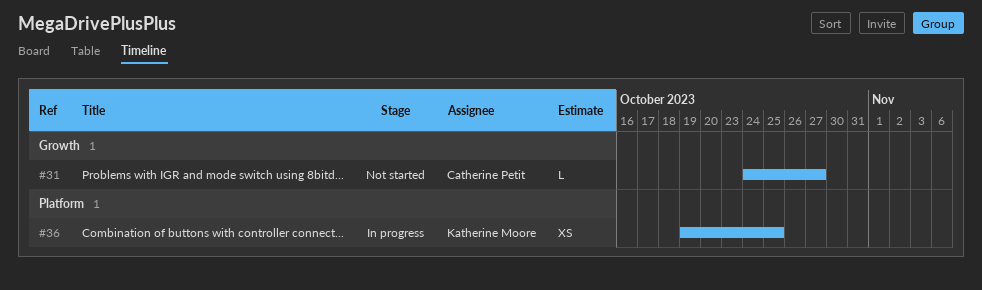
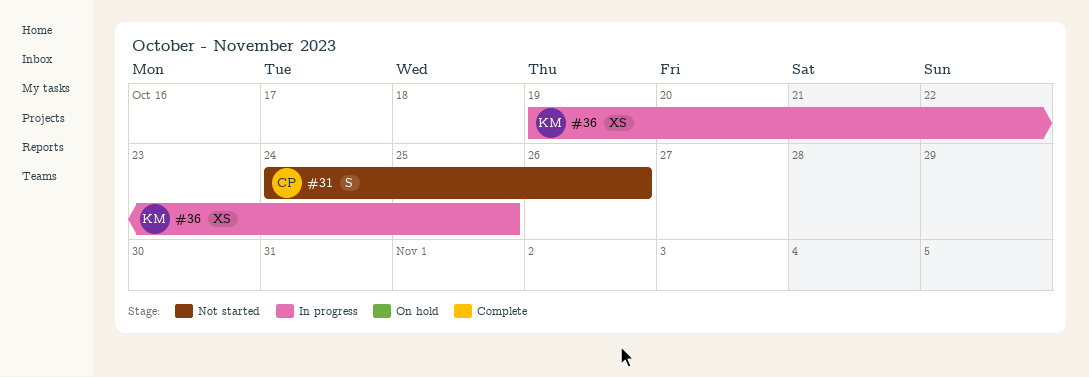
#31, estimate: L -> S
#31, due: Oct 27 -> Oct 26

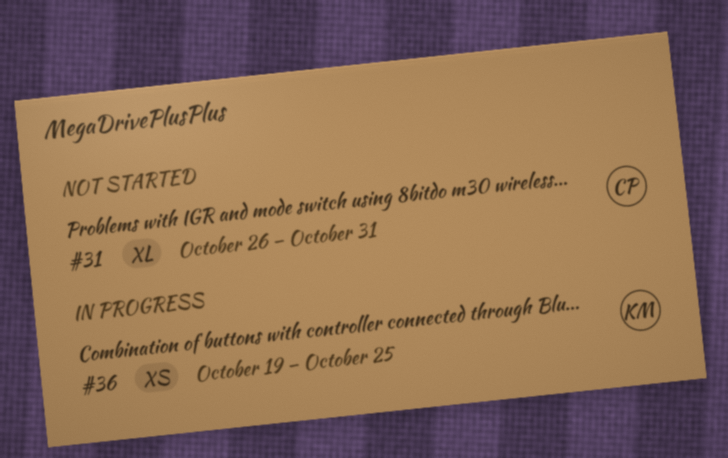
#31, estimate: S -> XL
#31, start: Oct 24 -> Oct 26
#31, due: Oct 26 -> Oct 31

